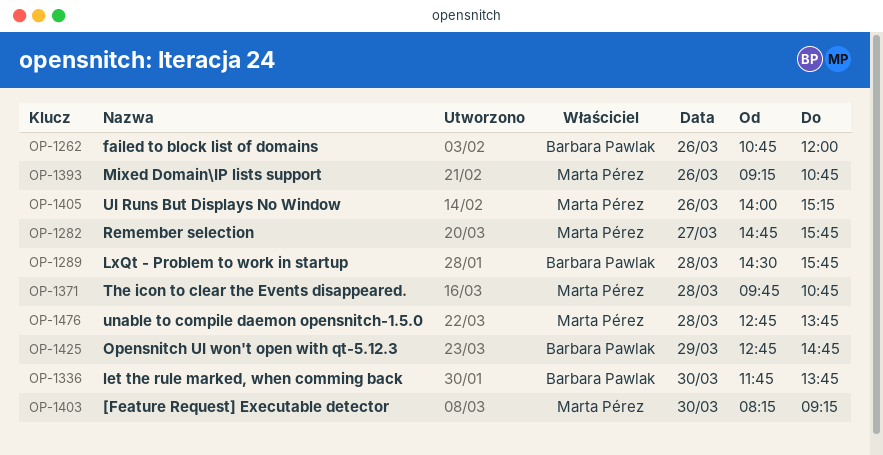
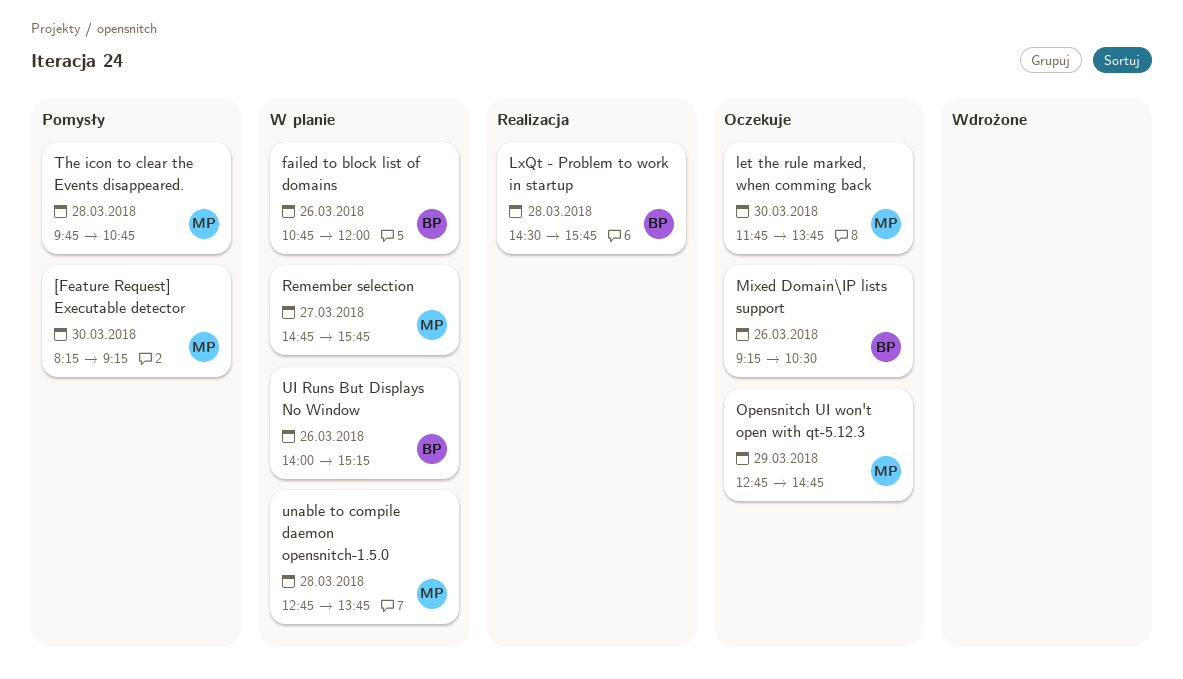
let the rule marked, when comming back, owner: Barbara Pawlak -> Marta Pérez
Mixed Domain\IP lists support, owner: Marta Pérez -> Barbara Pawlak
Mixed Domain\IP lists support, ends: 10:45 -> 10:30
Opensnitch UI won't open with qt-5.12.3, owner: Barbara Pawlak -> Marta Pérez
UI Runs But Displays No Window, owner: Marta Pérez -> Barbara Pawlak

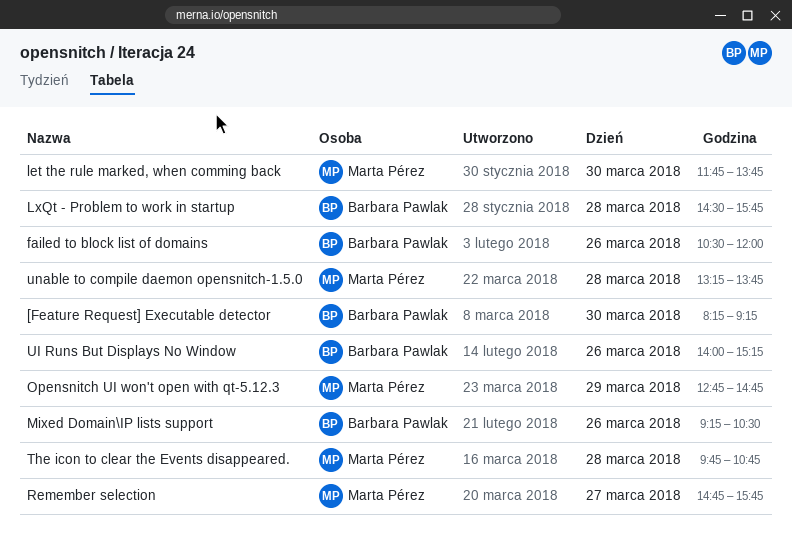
[Feature Request] Executable detector, owner: Marta Pérez -> Barbara Pawlak
failed to block list of domains, begins: 10:45 -> 10:30
unable to compile daemon opensnitch-1.5.0, begins: 12:45 -> 13:15

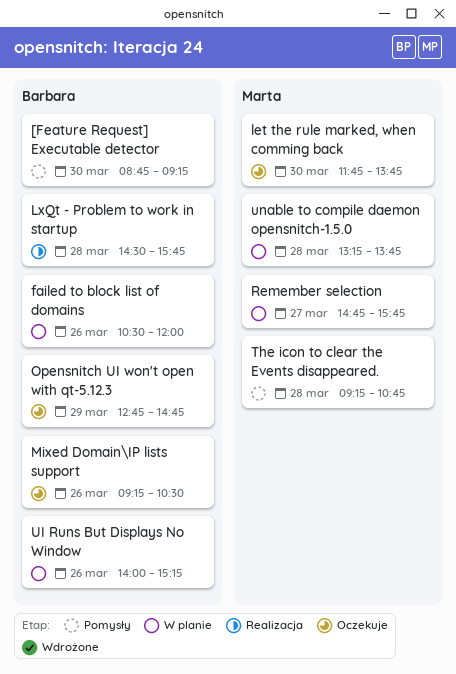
[Feature Request] Executable detector, begins: 08:15 -> 08:45
Opensnitch UI won't open with qt-5.12.3, owner: Marta Pérez -> Barbara Pawlak
The icon to clear the Events disappeared., begins: 09:45 -> 09:15

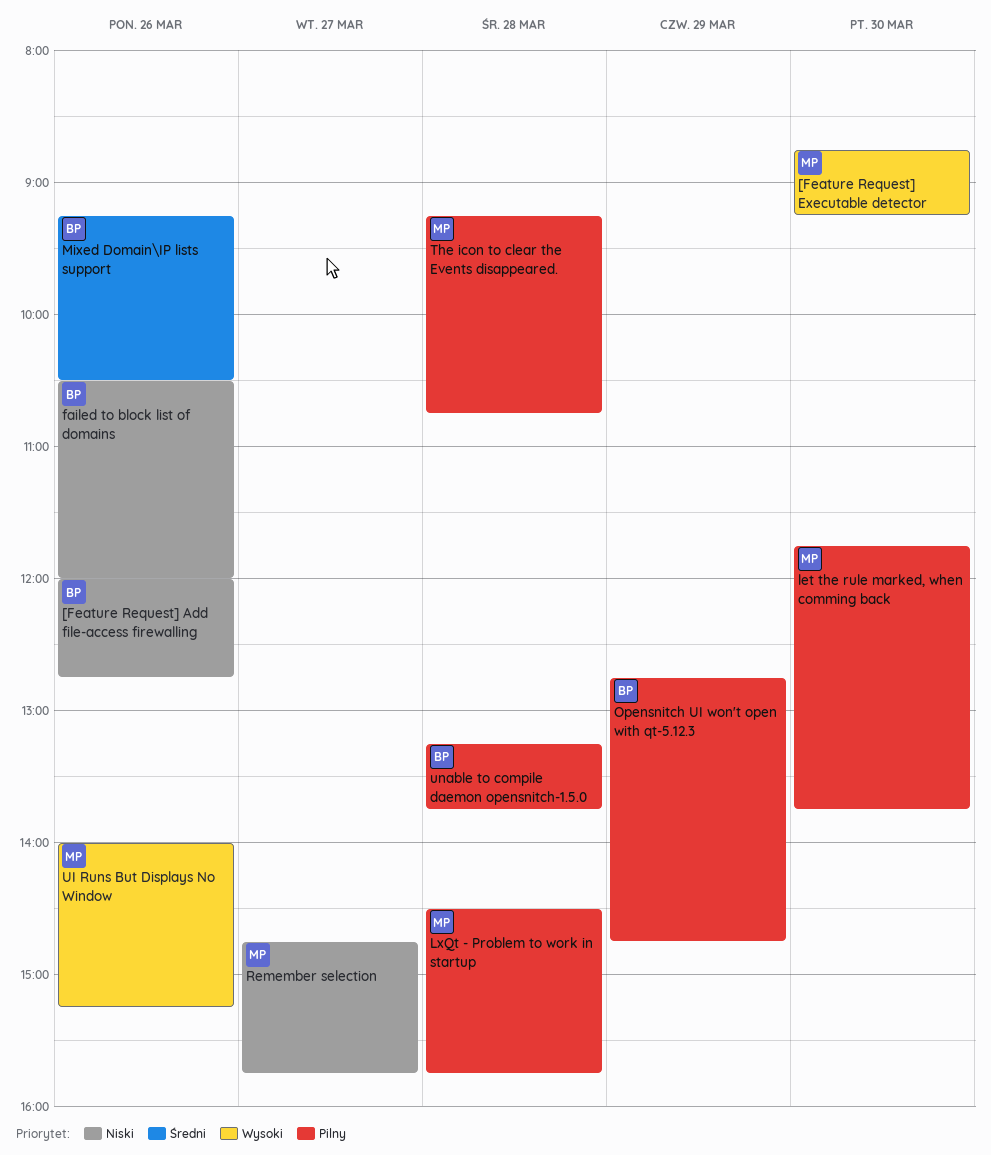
[Feature Request] Add file-access firewalling: none -> present
[Feature Request] Executable detector, owner: Barbara -> Marta
LxQt - Problem to work in startup, owner: Barbara -> Marta
UI Runs But Displays No Window, owner: Barbara -> Marta
unable to compile daemon opensnitch-1.5.0, owner: Marta -> Barbara

